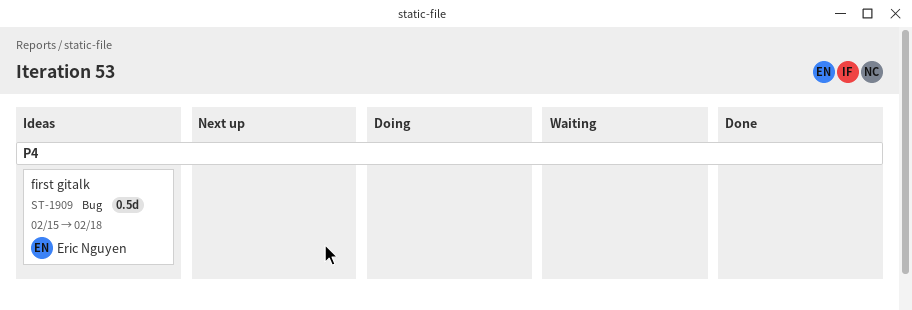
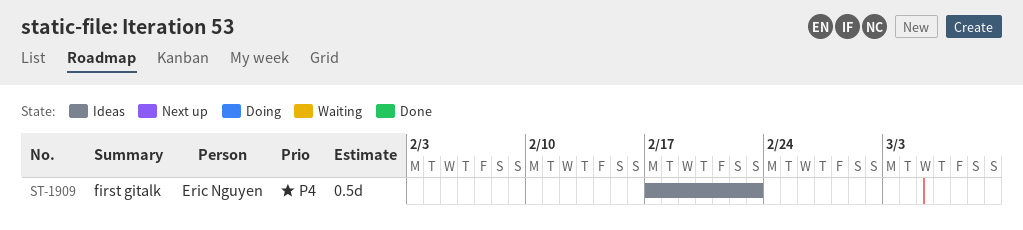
ST-1909, start: Feb 15 -> Feb 17
ST-1909, due: Feb 18 -> Feb 23

